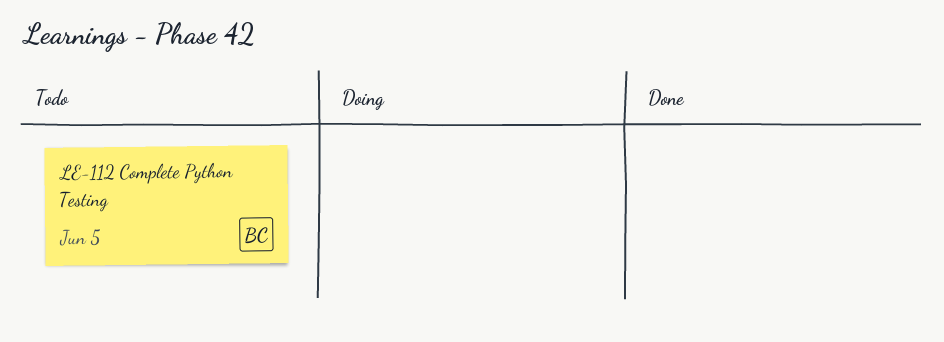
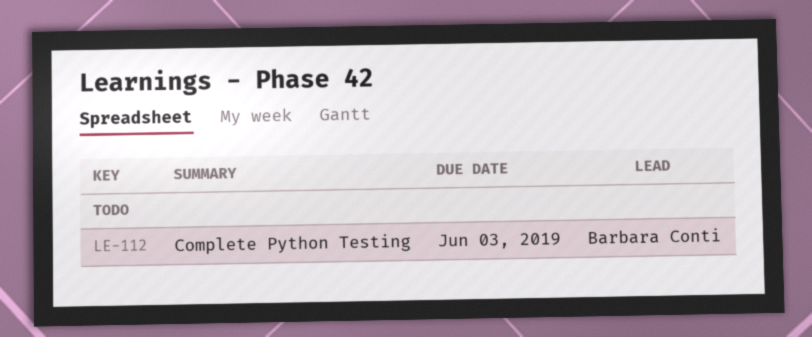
LE-112, due: Jun 5 -> Jun 3

